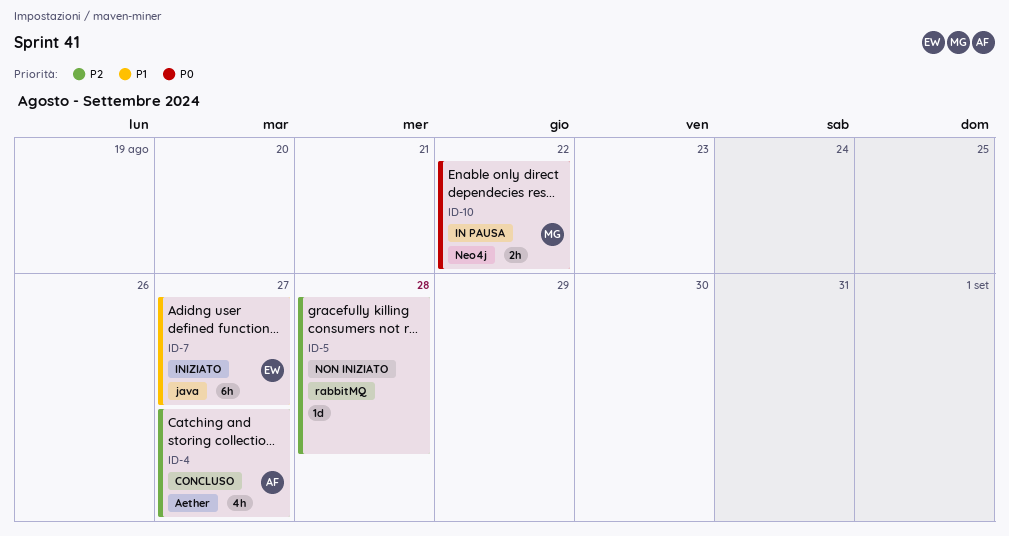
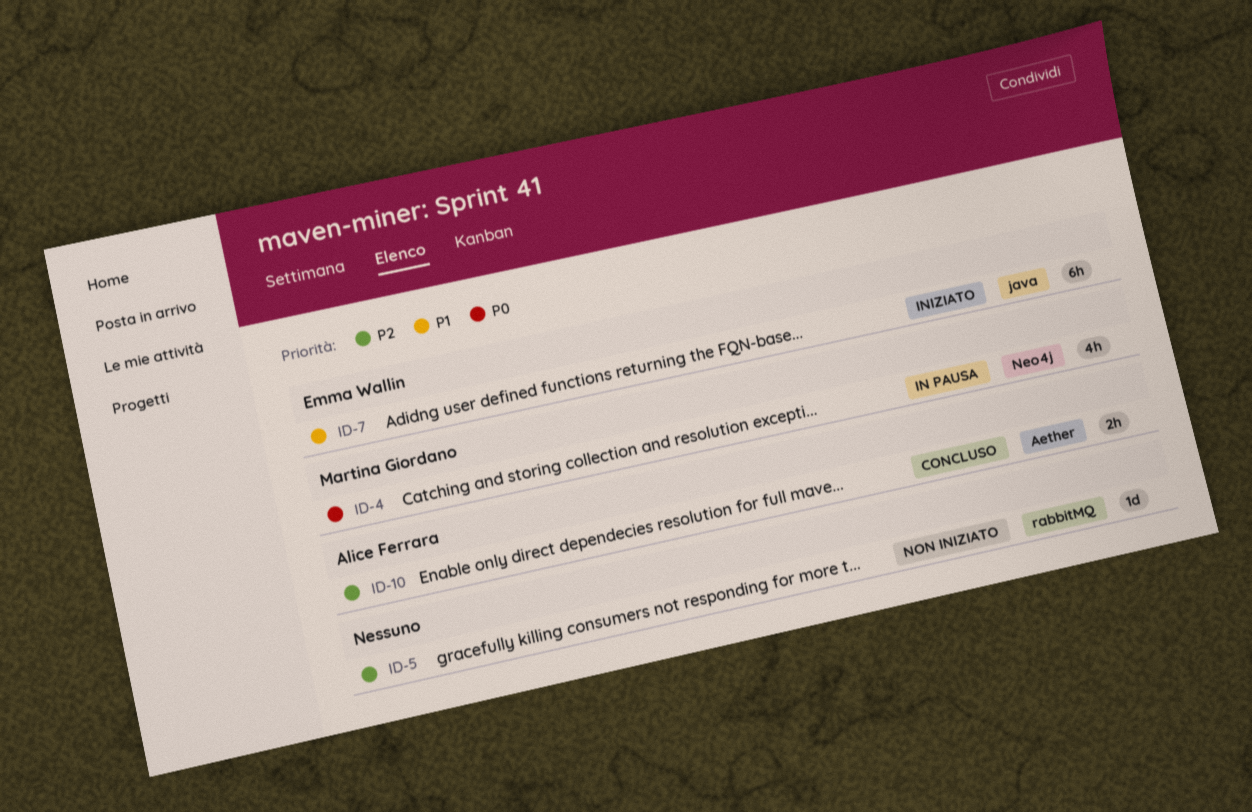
ID-4, status: Concluso -> In pausa
ID-4, owner: Alice Ferrara -> Martina Giordano
ID-4, priority: P2 -> P0
ID-4, label: Aether -> Neo4j
ID-10, status: In pausa -> Concluso
ID-10, owner: Martina Giordano -> Alice Ferrara
ID-10, priority: P0 -> P2
ID-10, label: Neo4j -> Aether

